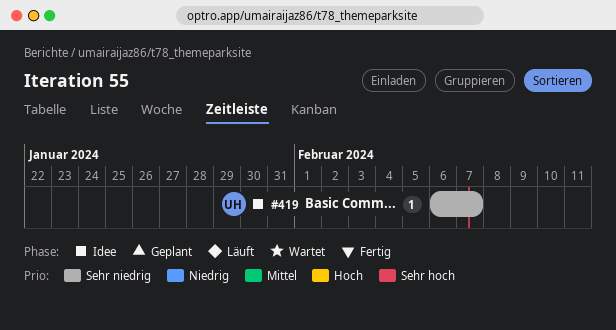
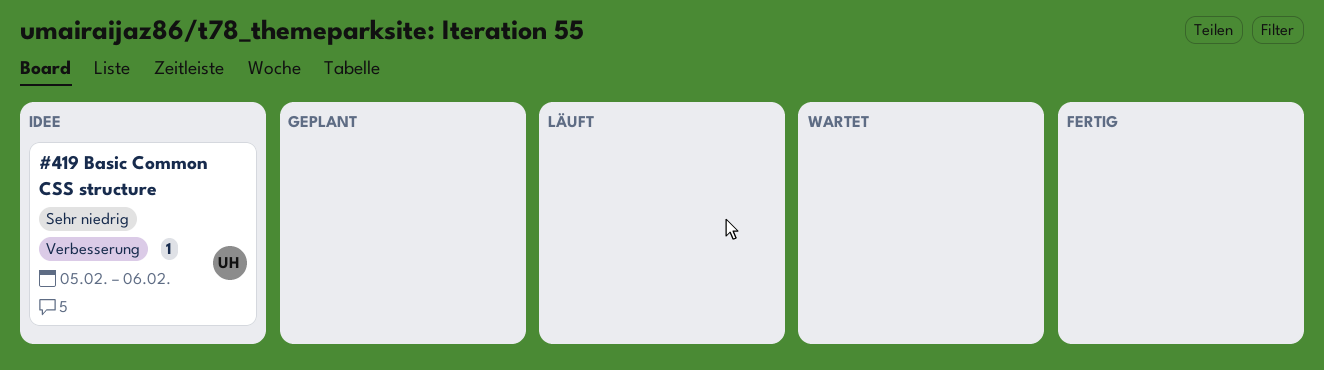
#419, start: Feb 6 -> Feb 5
#419, due: Feb 7 -> Feb 6

